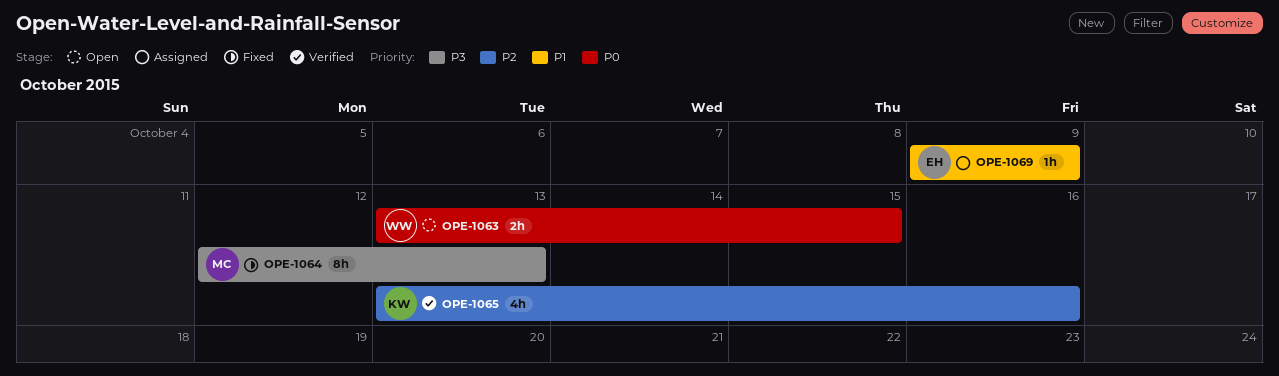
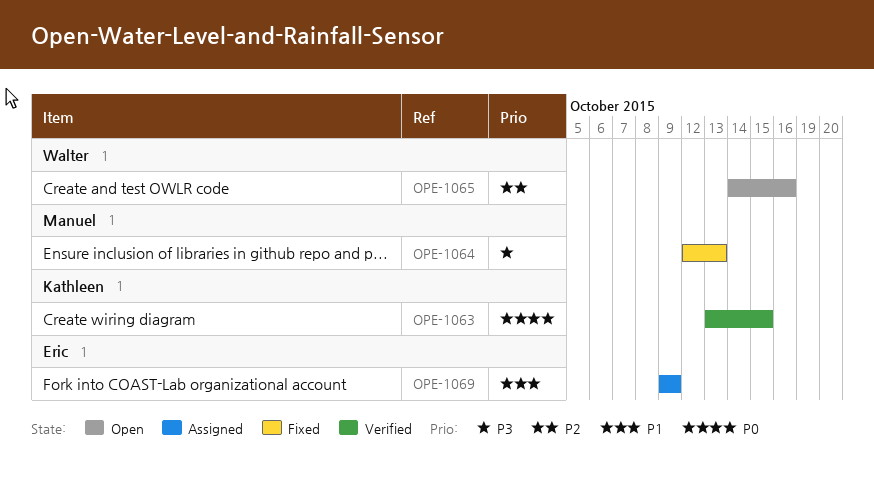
OPE-1063, status: Open -> Verified
OPE-1063, owner: Walter -> Kathleen
OPE-1065, status: Verified -> Open
OPE-1065, owner: Kathleen -> Walter
OPE-1065, start: Oct 13 -> Oct 14

